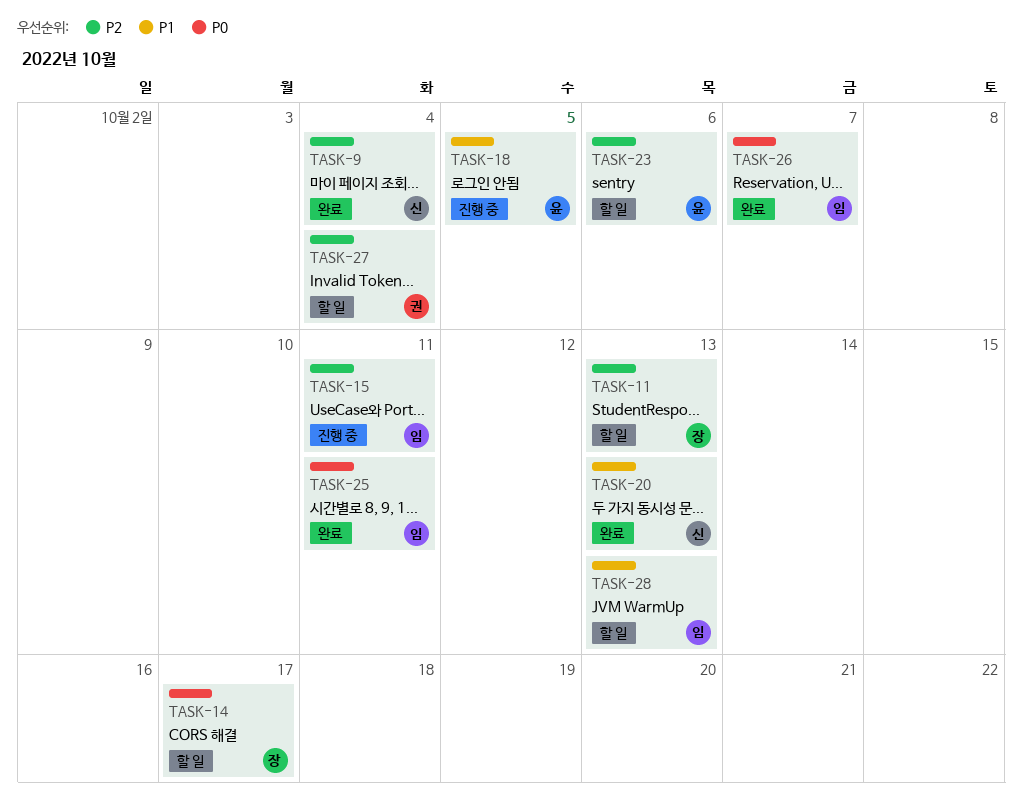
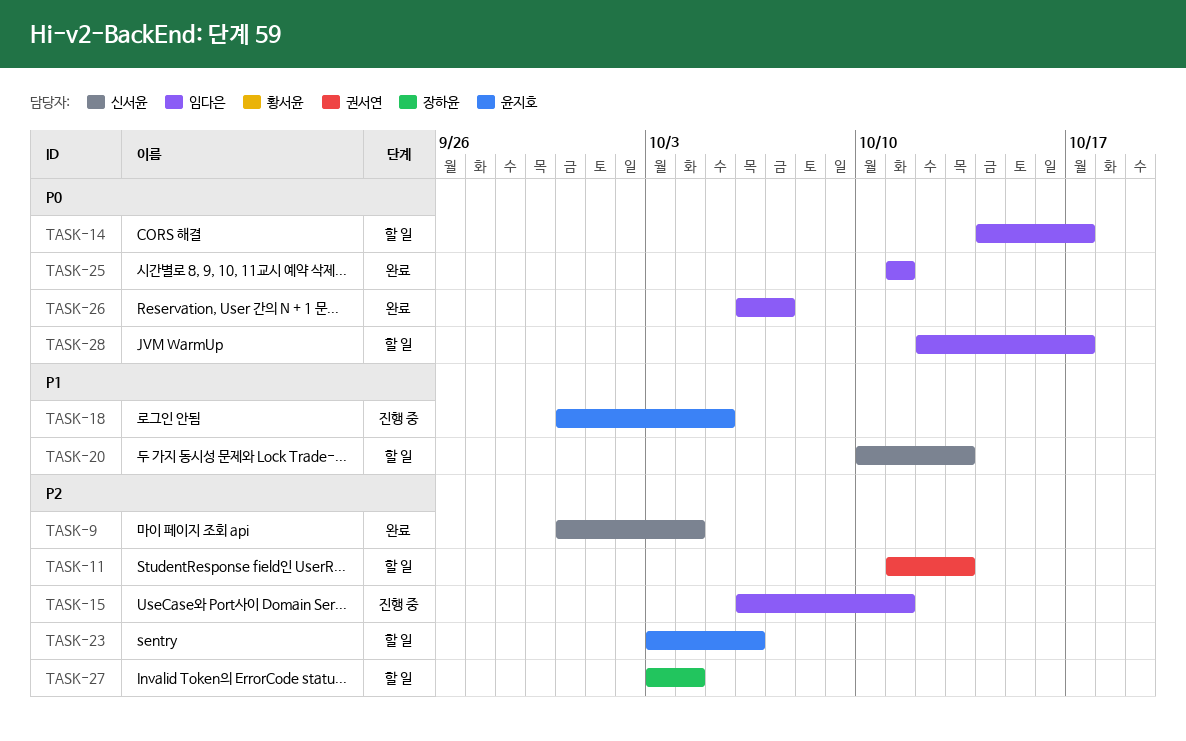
TASK-11, owner: 장하윤 -> 권서연
TASK-14, owner: 장하윤 -> 임다은
TASK-20, status: 완료 -> 할 일
TASK-27, owner: 권서연 -> 장하윤
TASK-28, priority: P1 -> P0
TASK-28, due: Oct 13 -> Oct 17

